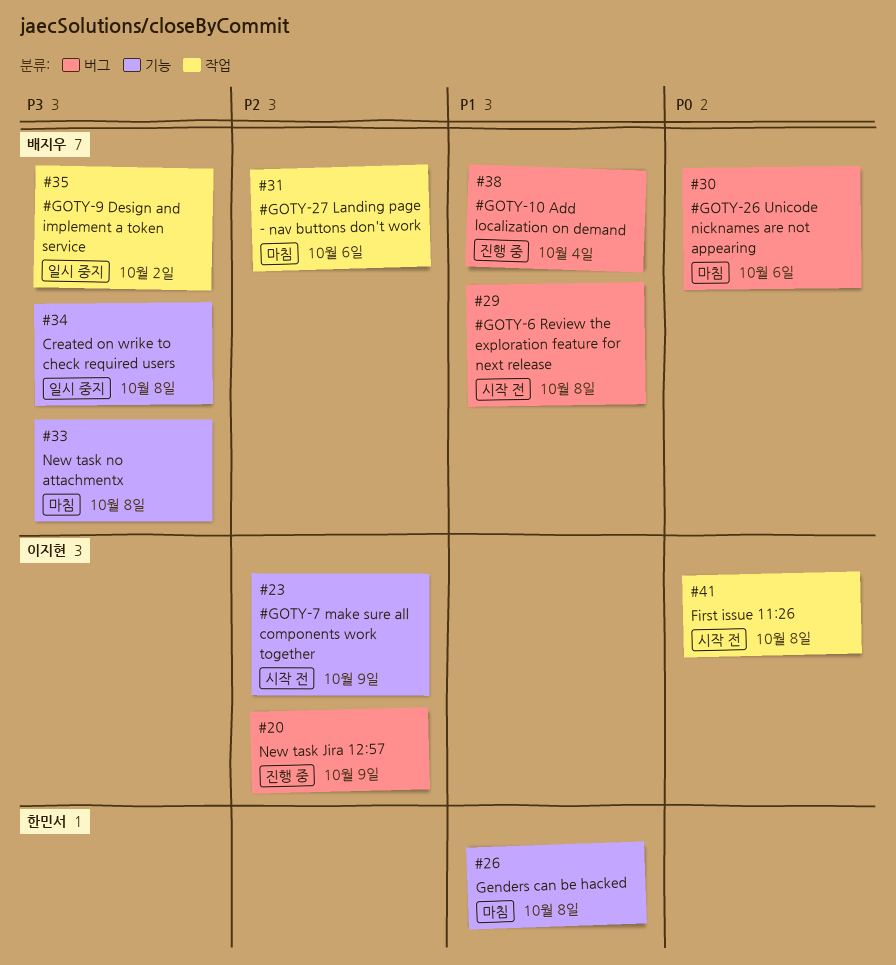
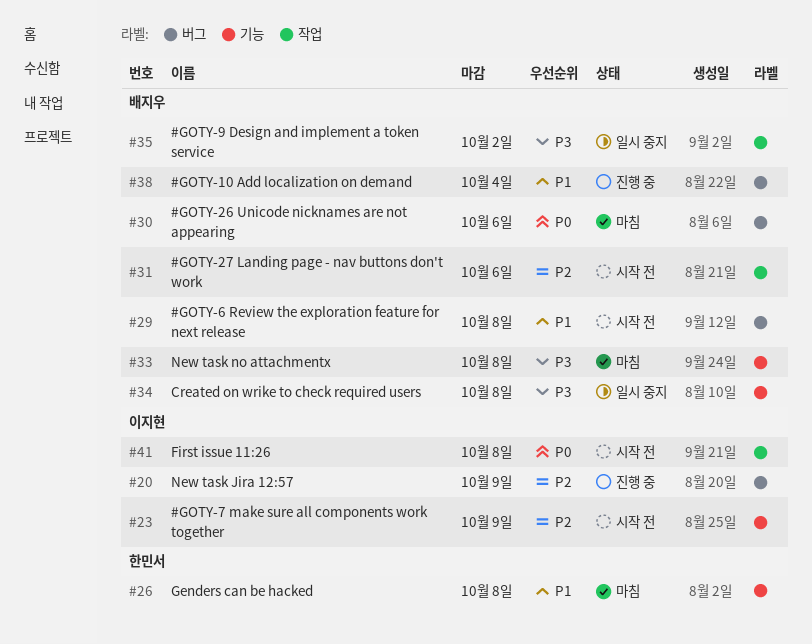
#31, status: 마침 -> 시작 전

